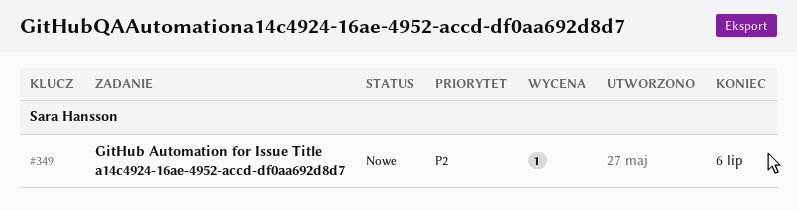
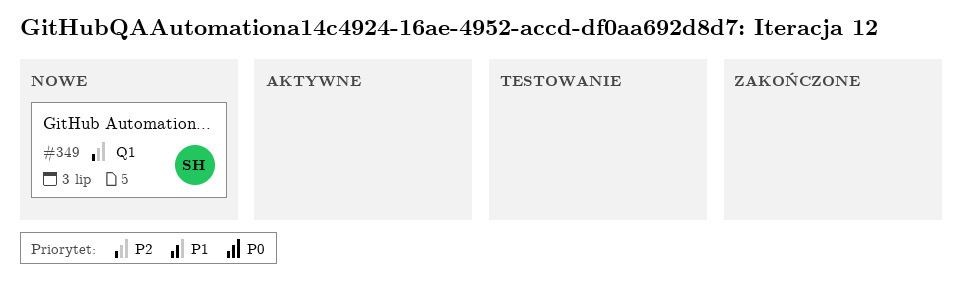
#349, due: Jul 6 -> Jul 3

